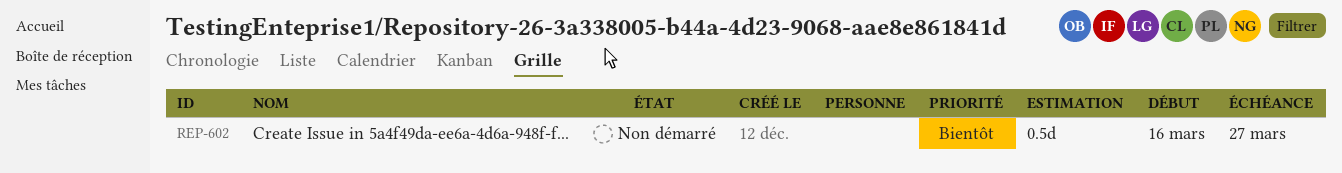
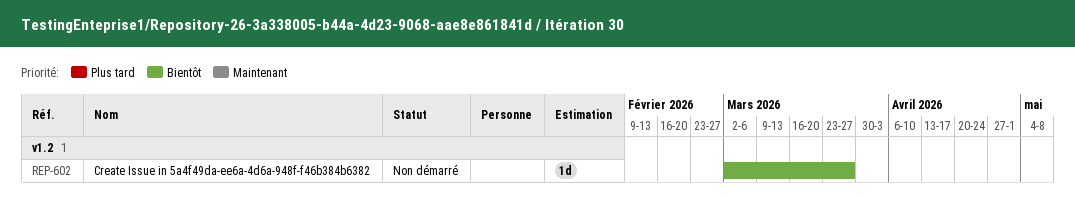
REP-602, estimate: 0.5d -> 1d
REP-602, start: Mar 16 -> Mar 2

